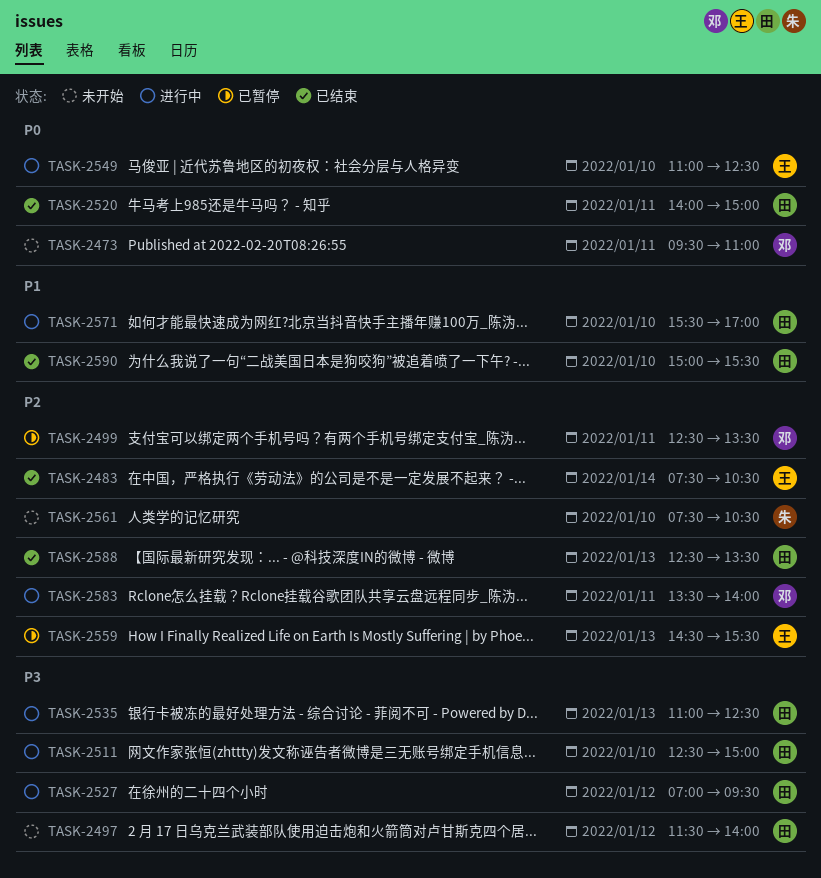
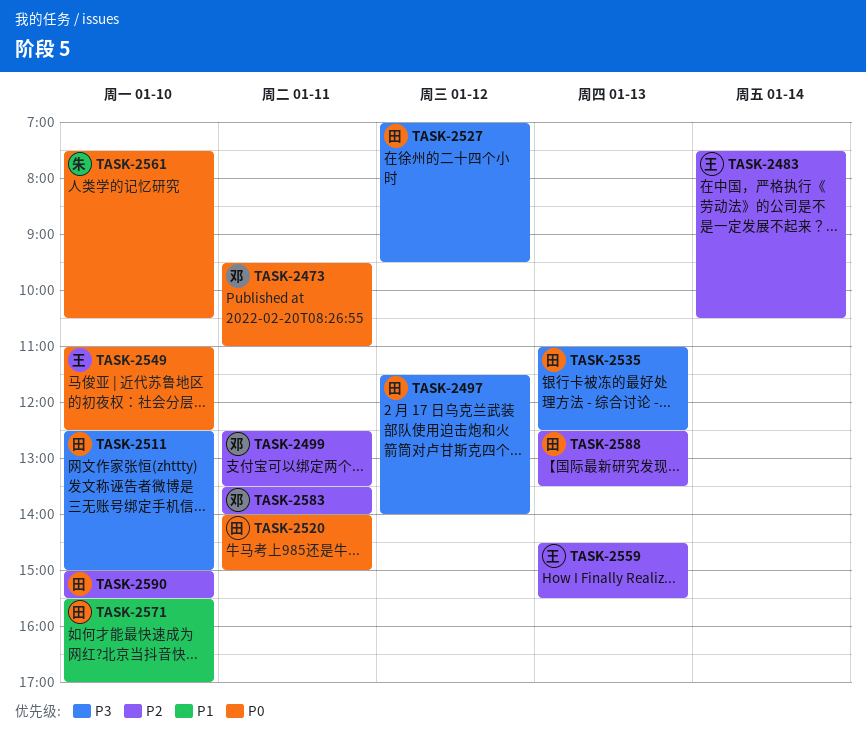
TASK-2561, priority: P2 -> P0
TASK-2590, priority: P1 -> P2

